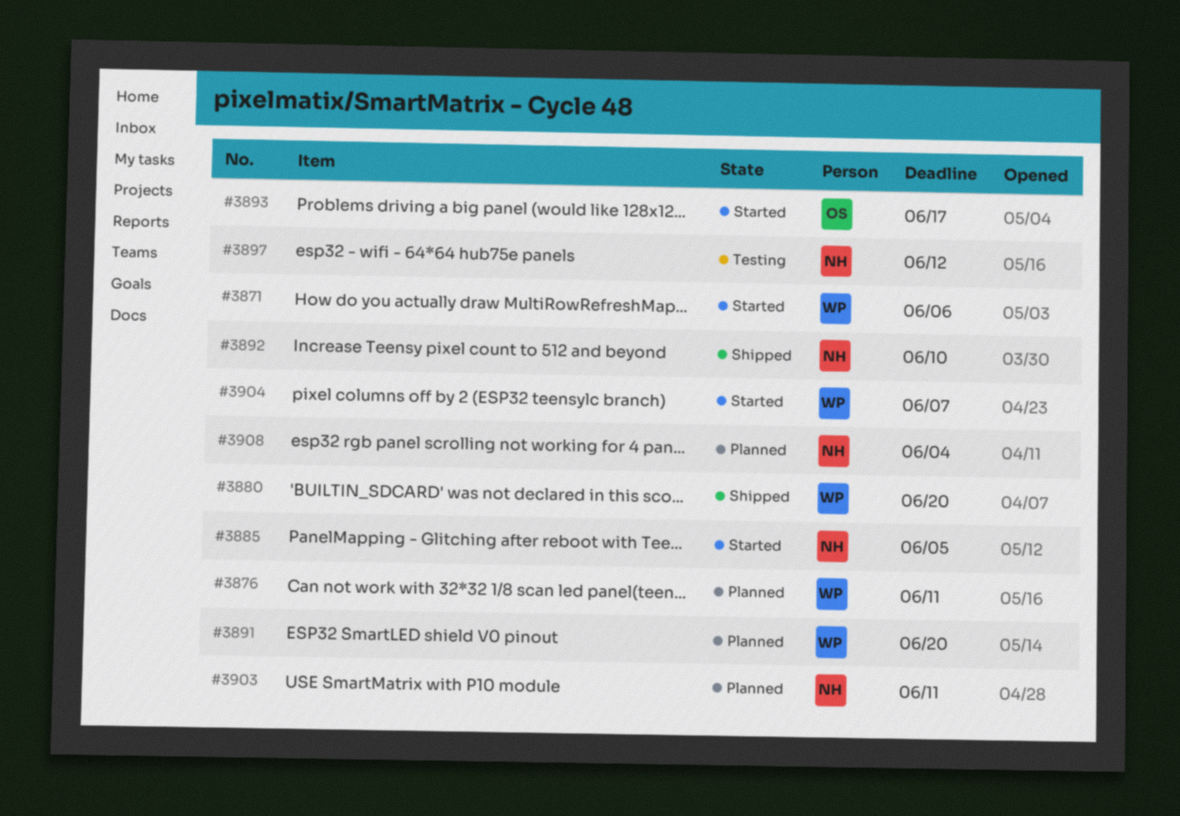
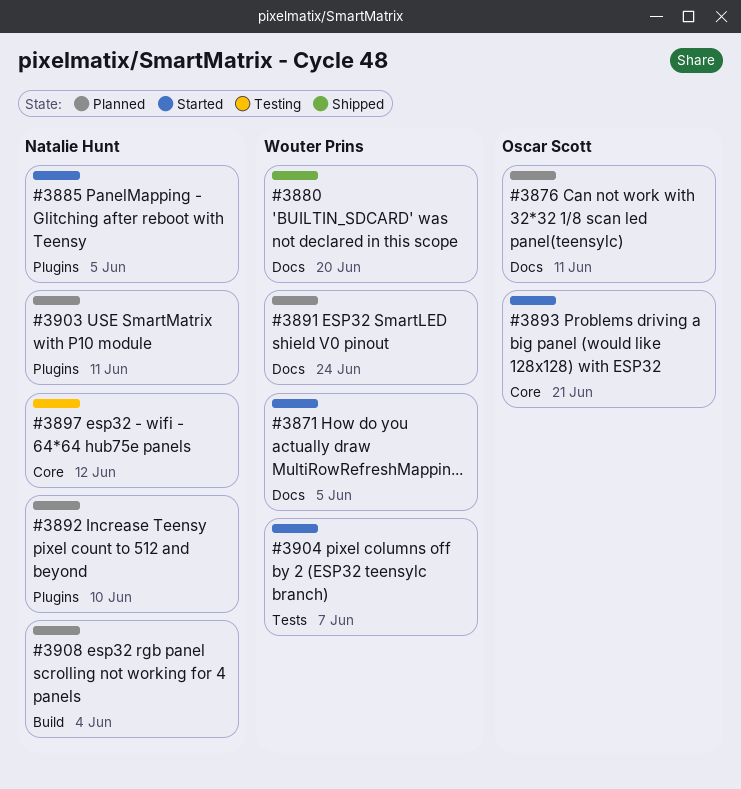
#3871, due: Jun 6 -> Jun 5
#3876, owner: Wouter Prins -> Oscar Scott
#3891, due: Jun 20 -> Jun 24
#3892, status: Shipped -> Planned
#3893, due: Jun 17 -> Jun 21

